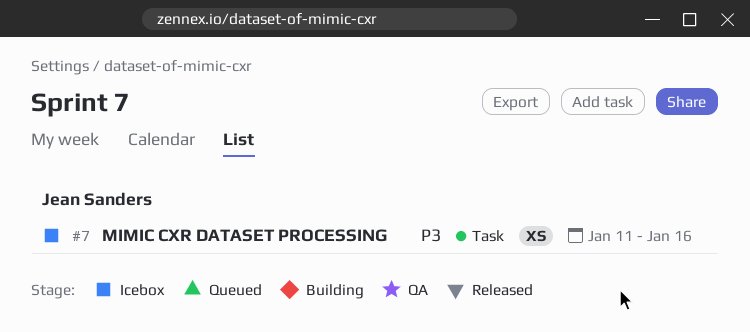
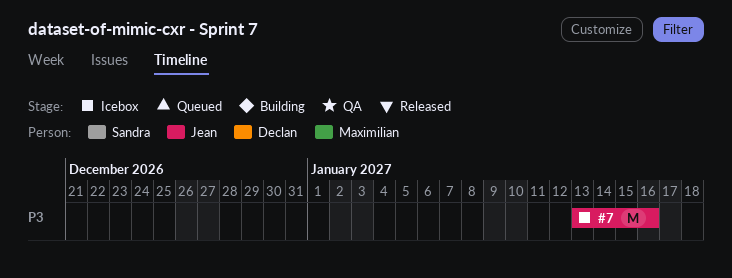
#7, estimate: XS -> M
#7, start: Jan 11 -> Jan 13

